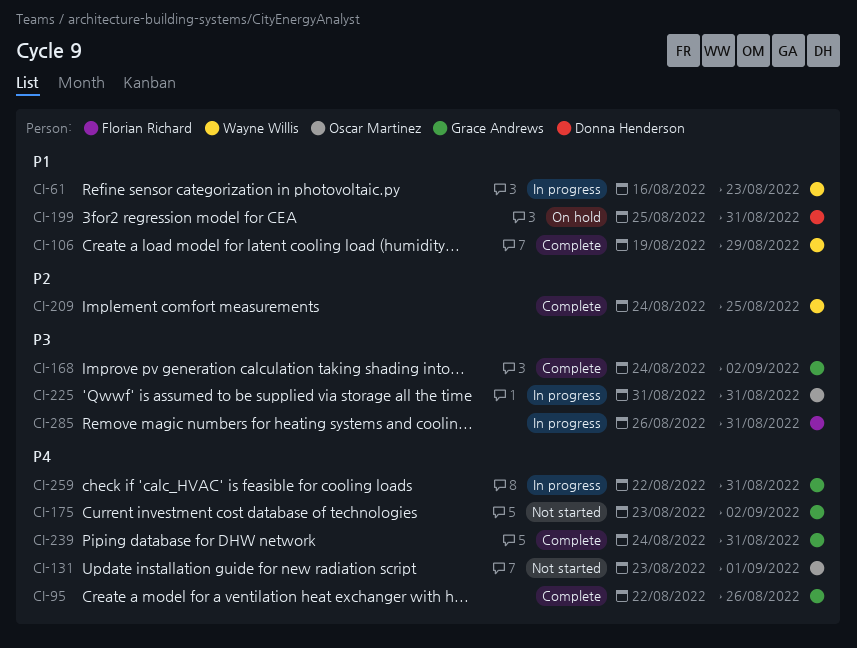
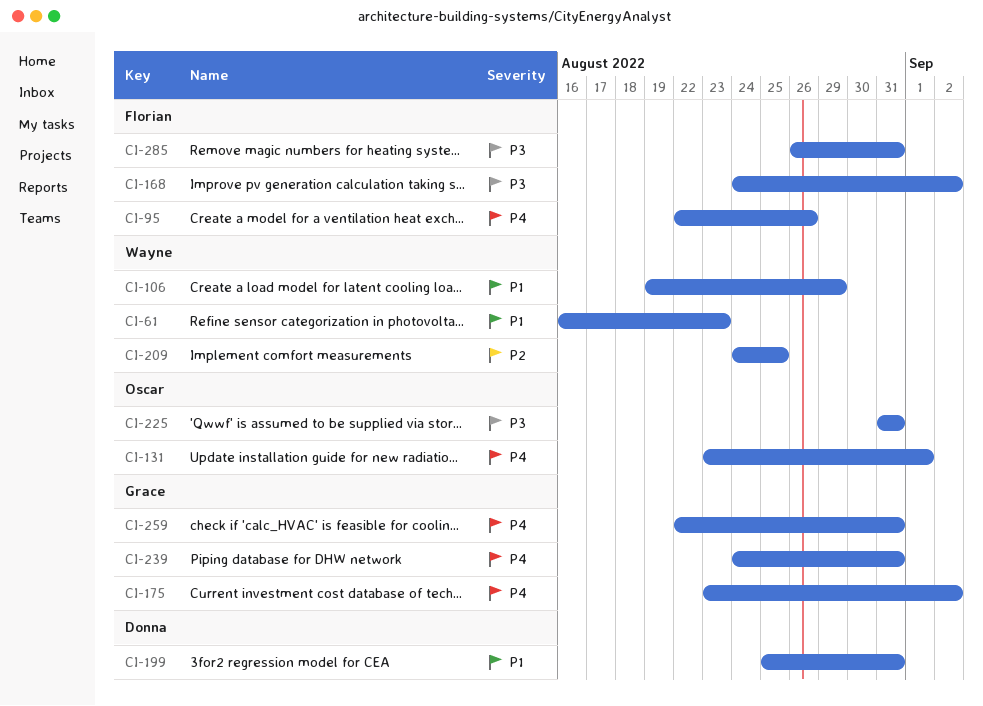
CI-95, owner: Grace Andrews -> Florian Richard
CI-168, owner: Grace Andrews -> Florian Richard

